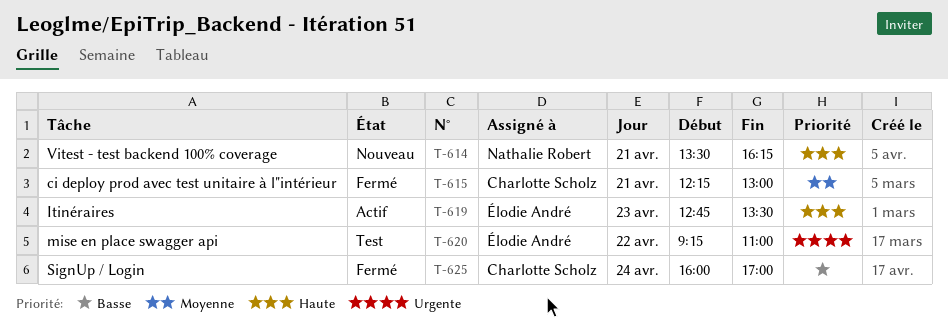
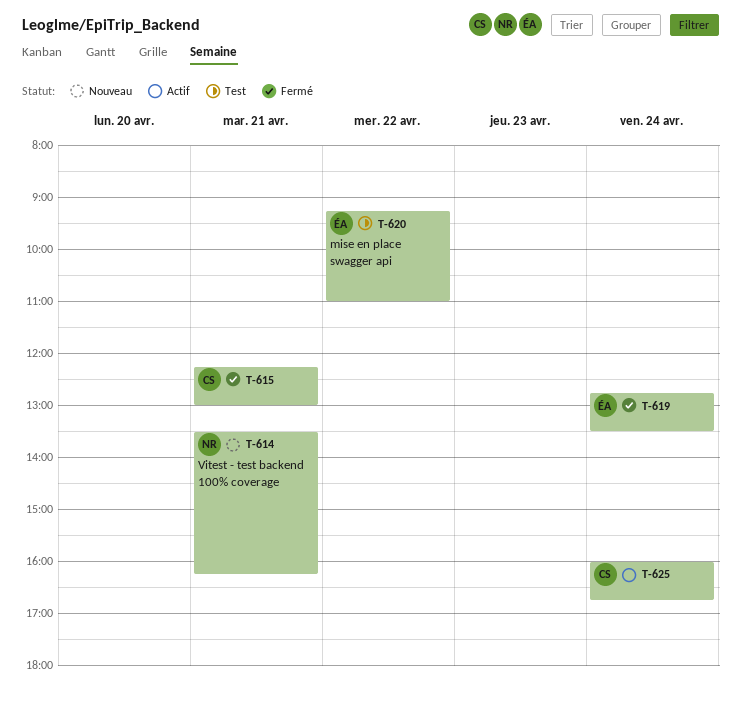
T-619, status: Actif -> Fermé
T-619, day: Apr 23 -> Apr 24
T-625, status: Fermé -> Actif
T-625, ends: 17:00 -> 16:45

